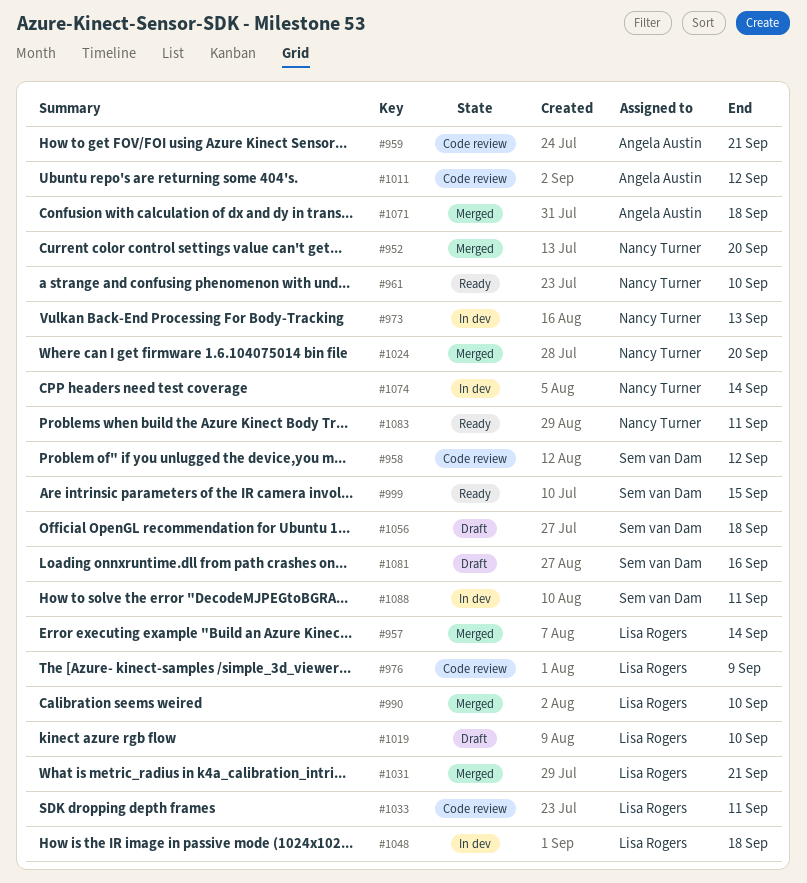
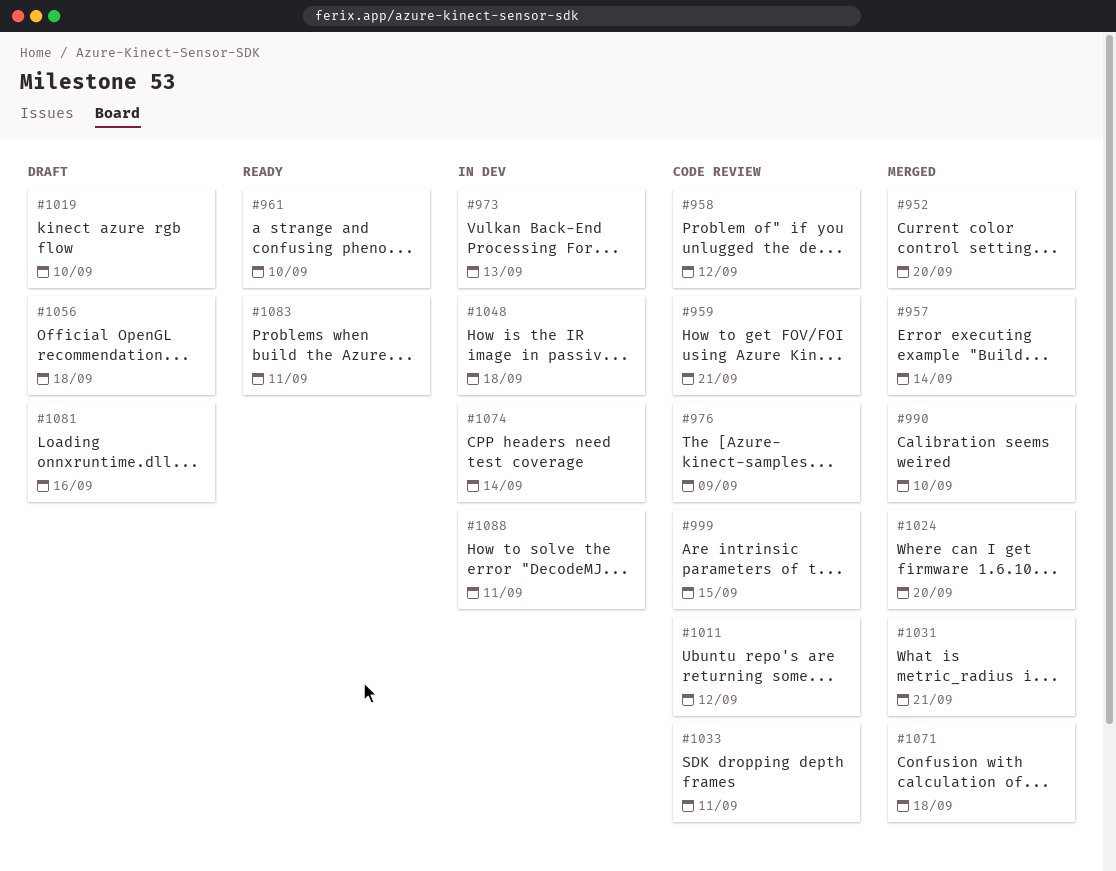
#999, status: Ready -> Code review

